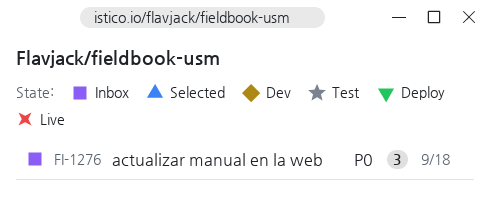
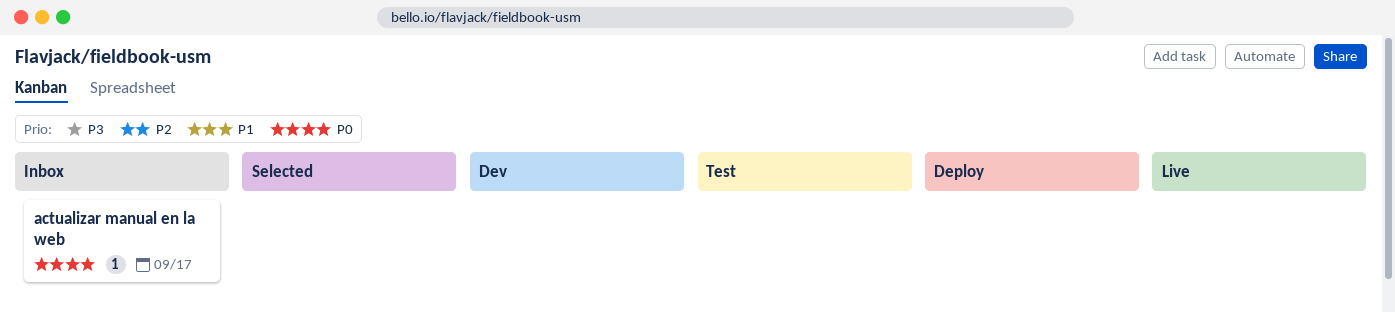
actualizar manual en la web, estimate: 3 -> 1
actualizar manual en la web, due: Sep 18 -> Sep 17

